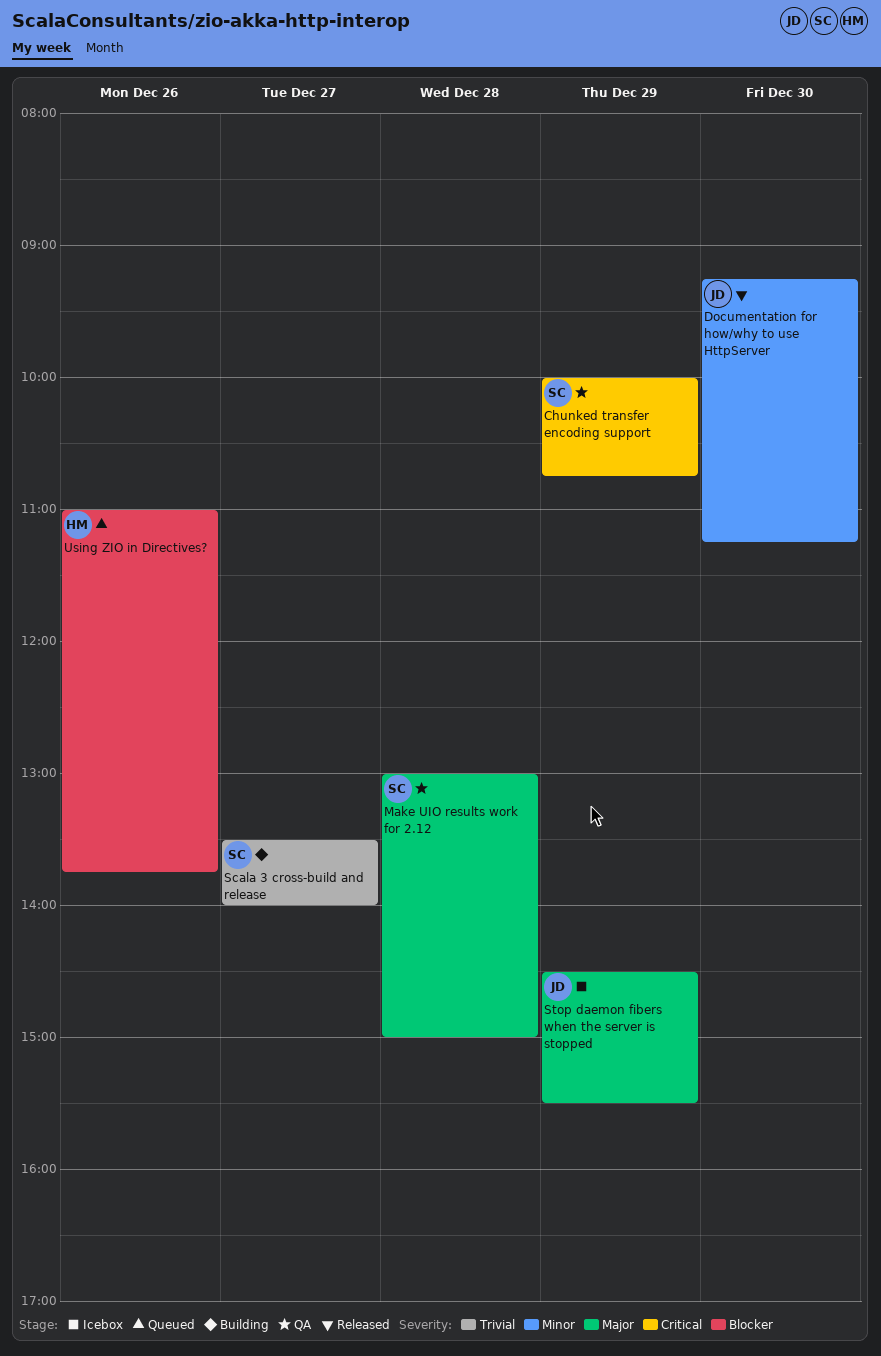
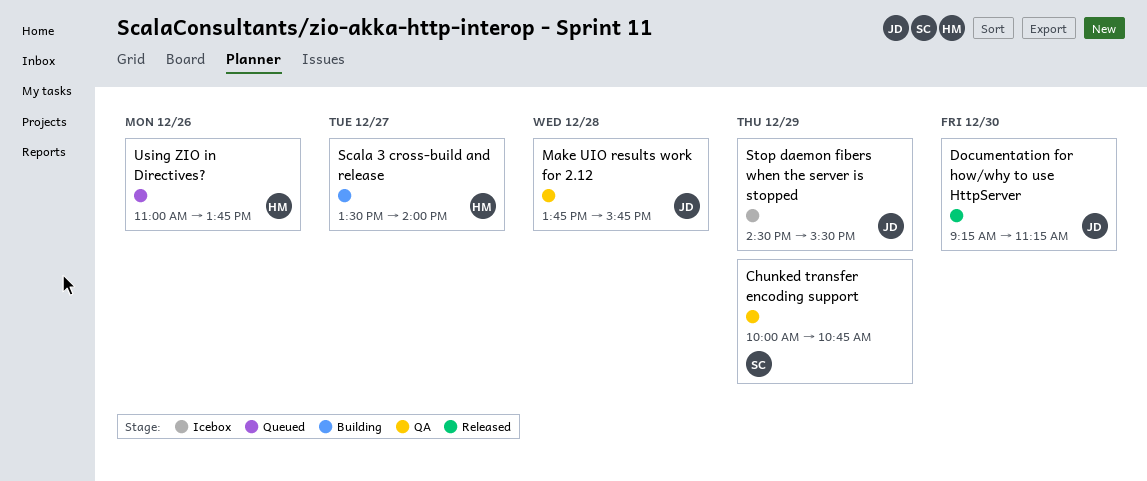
Make UIO results work for 2.12, owner: SC -> JD
Make UIO results work for 2.12, begins: 13:00 -> 13:45
Make UIO results work for 2.12, ends: 15:00 -> 15:45
Scala 3 cross-build and release, owner: SC -> HM

